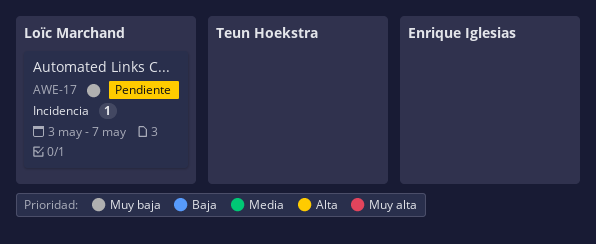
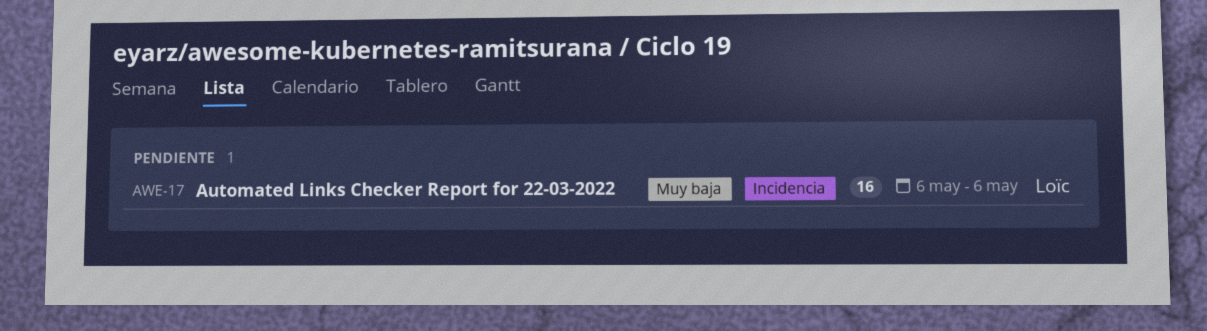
AWE-17, estimate: 1 -> 16
AWE-17, start: May 3 -> May 6
AWE-17, due: May 7 -> May 6

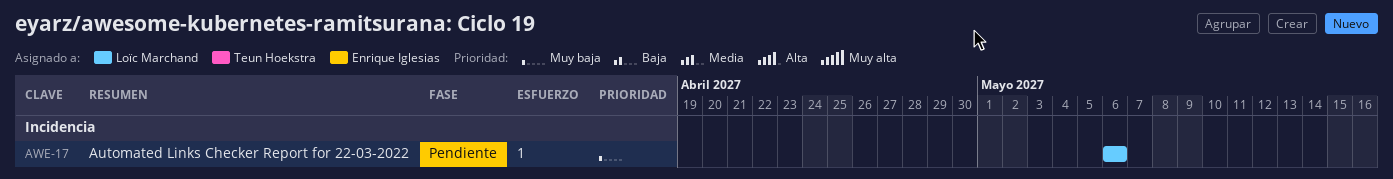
AWE-17, estimate: 16 -> 1

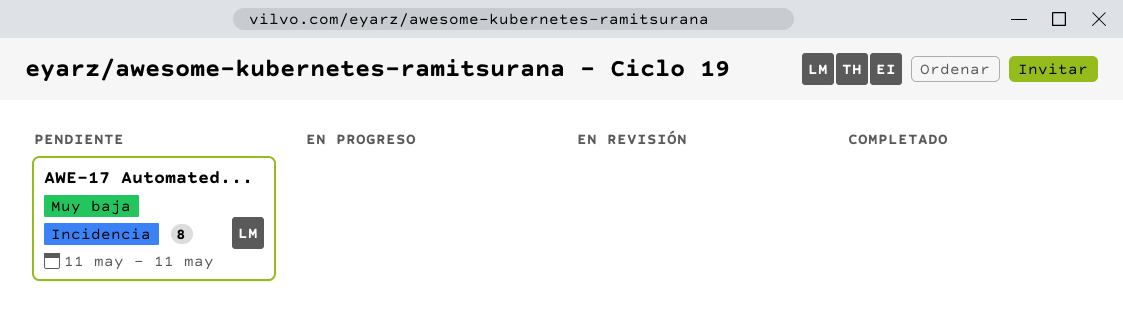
AWE-17, estimate: 1 -> 8
AWE-17, start: May 6 -> May 11
AWE-17, due: May 6 -> May 11

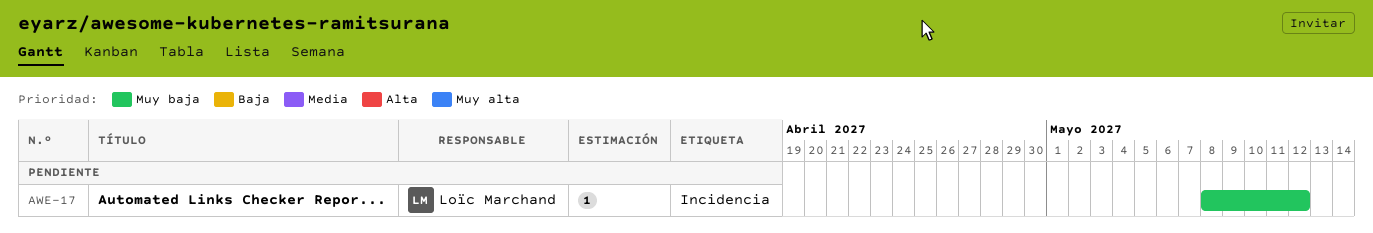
AWE-17, estimate: 8 -> 1
AWE-17, start: May 11 -> May 8
AWE-17, due: May 11 -> May 12

